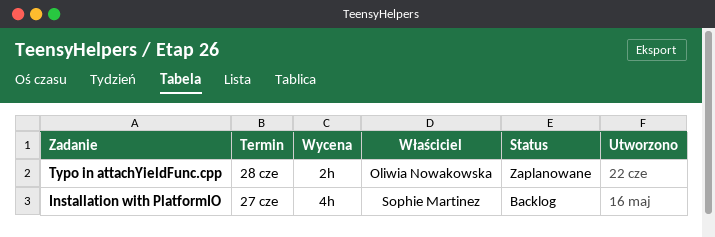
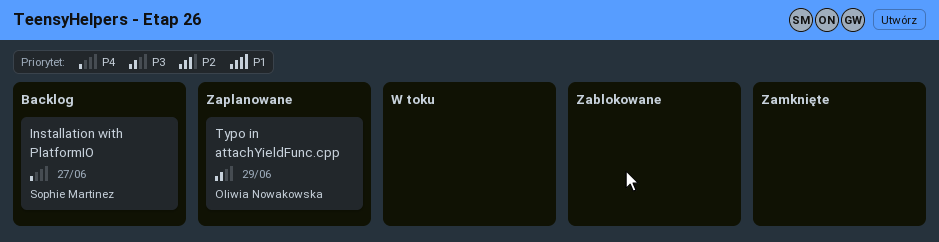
Typo in attachYieldFunc.cpp, due: Jun 28 -> Jun 29

